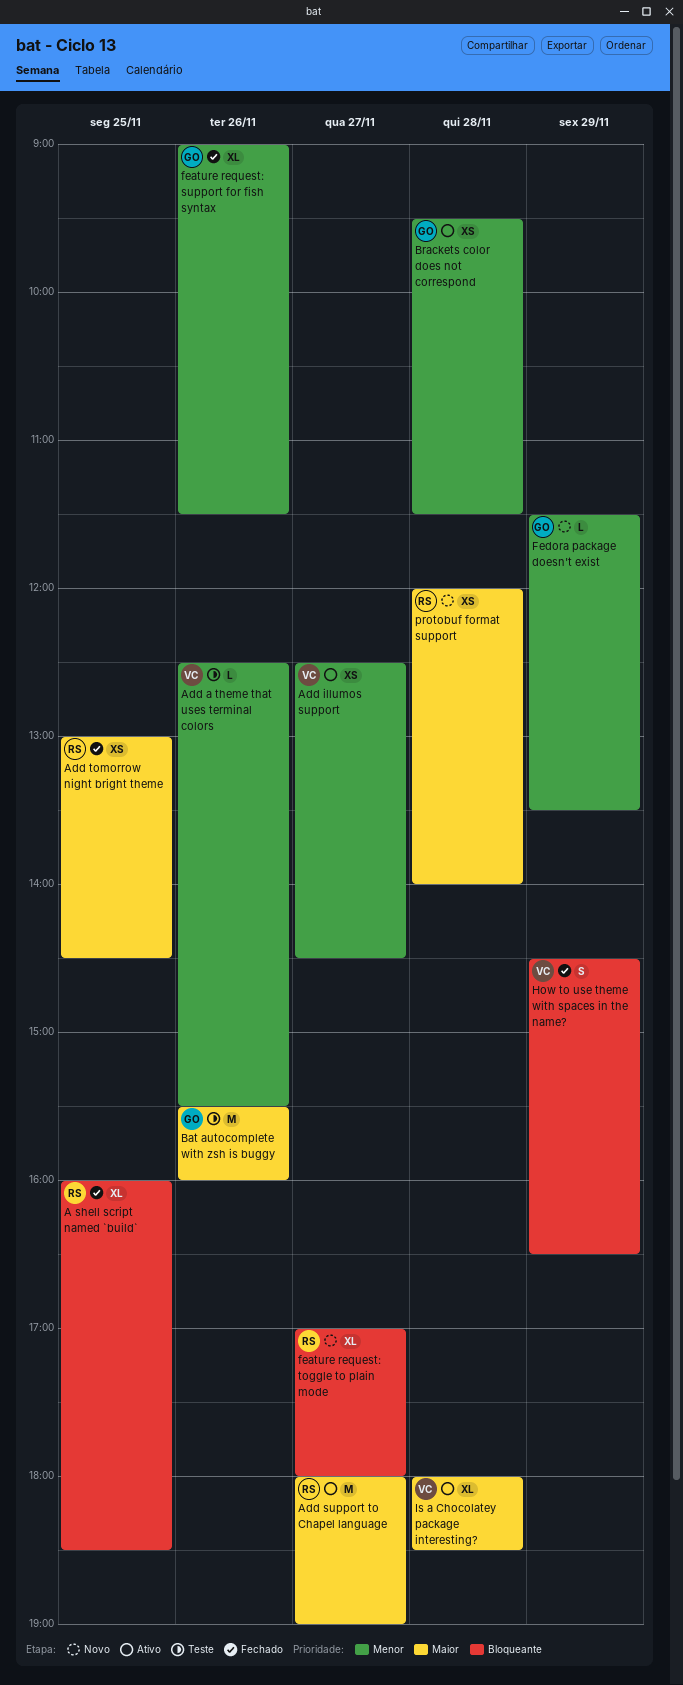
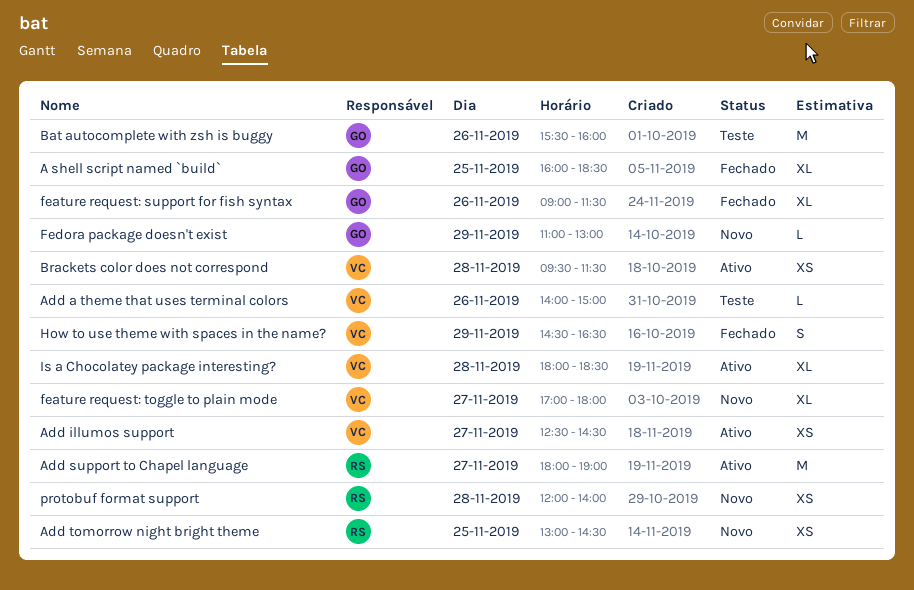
A shell script named `build`, owner: RS -> GO
Add a theme that uses terminal colors, begins: 12:30 -> 14:00
Add a theme that uses terminal colors, ends: 15:30 -> 15:00
Add tomorrow night bright theme, status: Fechado -> Novo
Brackets color does not correspond, owner: GO -> VC
feature request: toggle to plain mode, owner: RS -> VC
Fedora package doesn't exist, begins: 11:30 -> 11:00
Fedora package doesn't exist, ends: 13:30 -> 13:00

